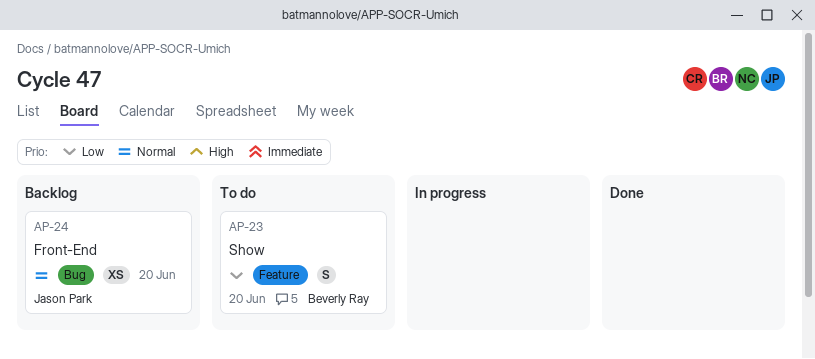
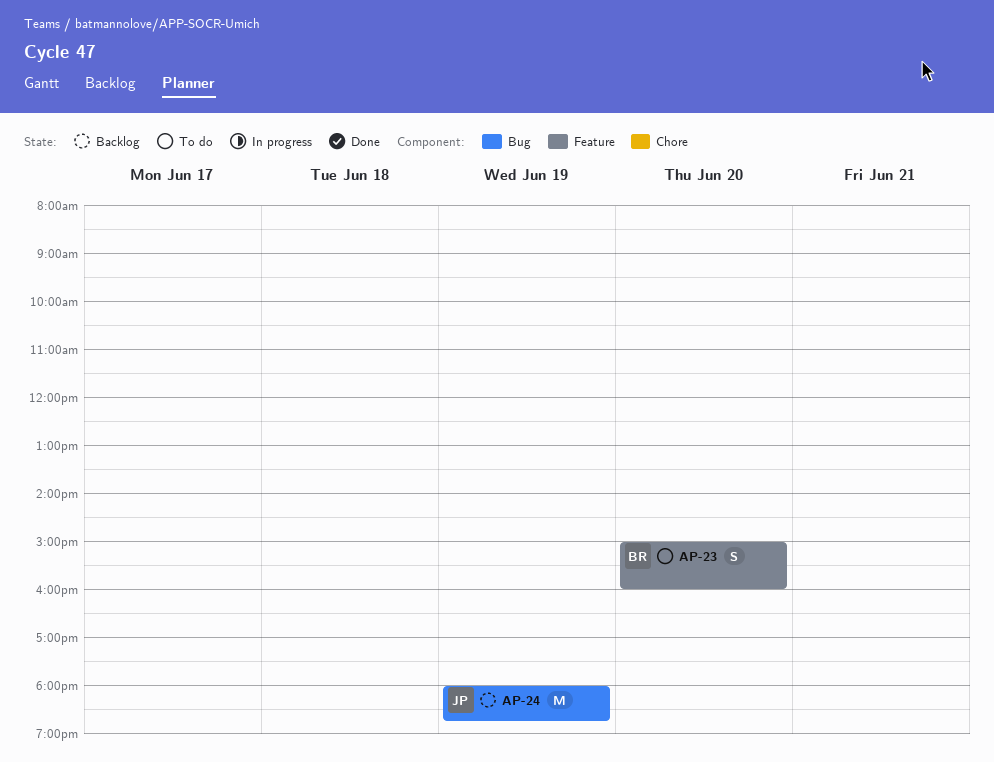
AP-24, estimate: XS -> M
AP-24, day: Jun 20 -> Jun 19

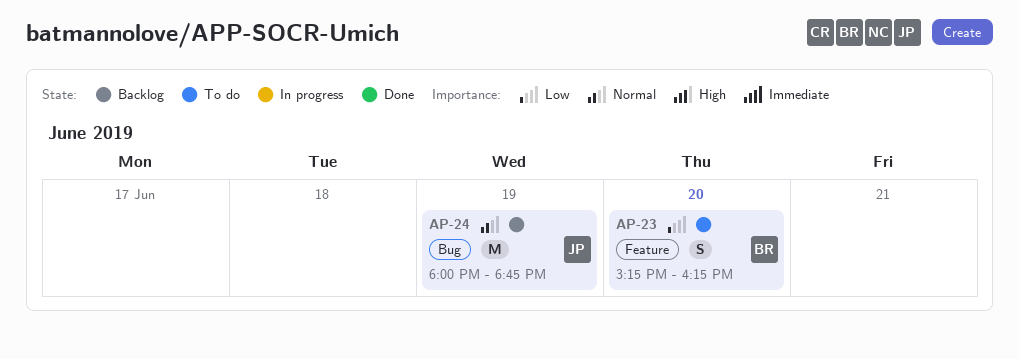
AP-23, begins: 15:00 -> 15:15
AP-23, ends: 16:00 -> 16:15

